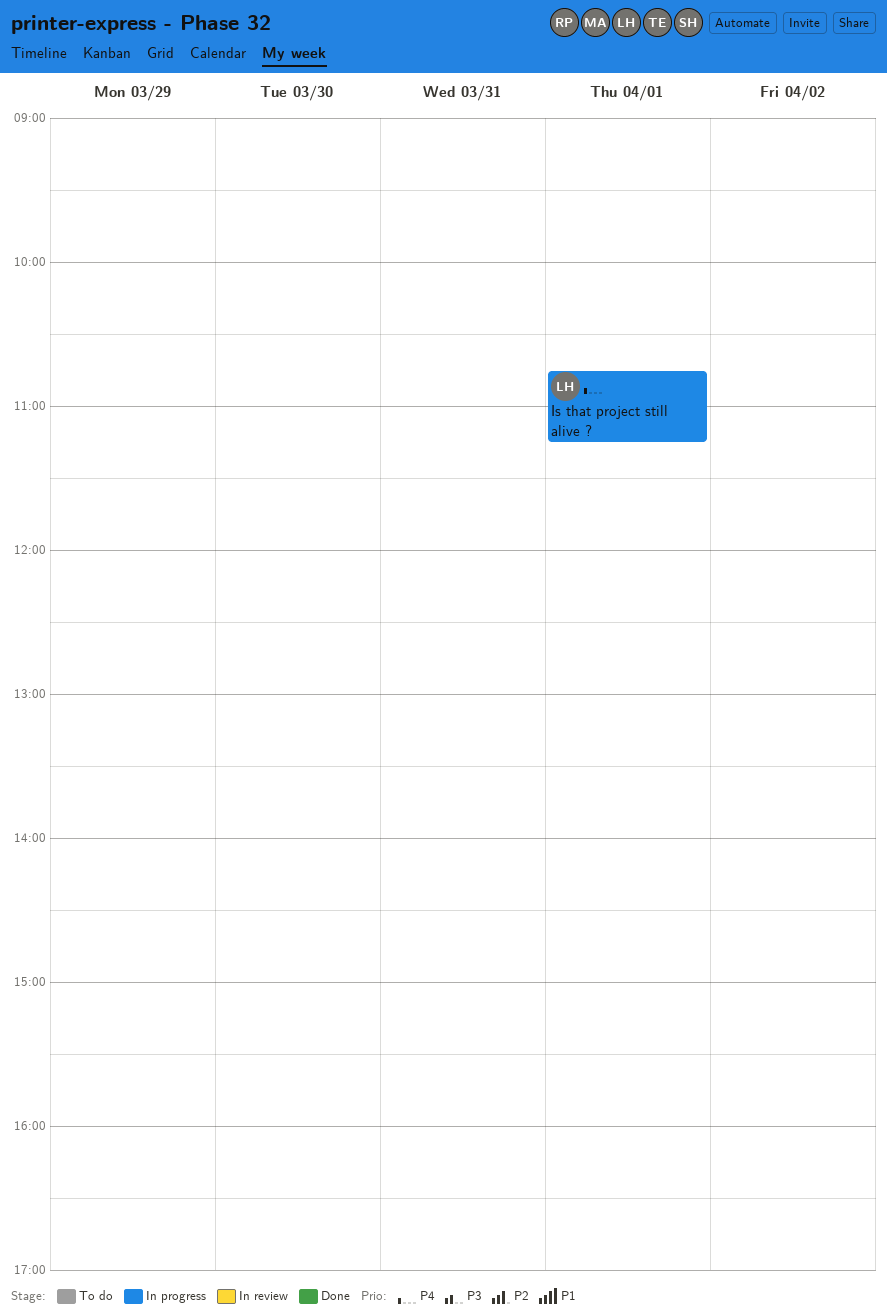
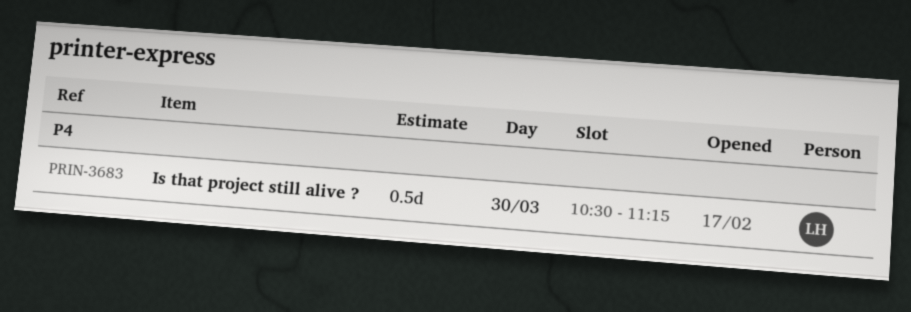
Is that project still alive ?, day: Apr 1 -> Mar 30
Is that project still alive ?, begins: 10:45 -> 10:30

